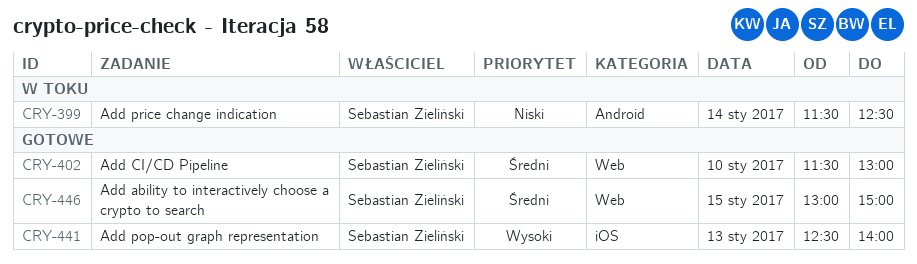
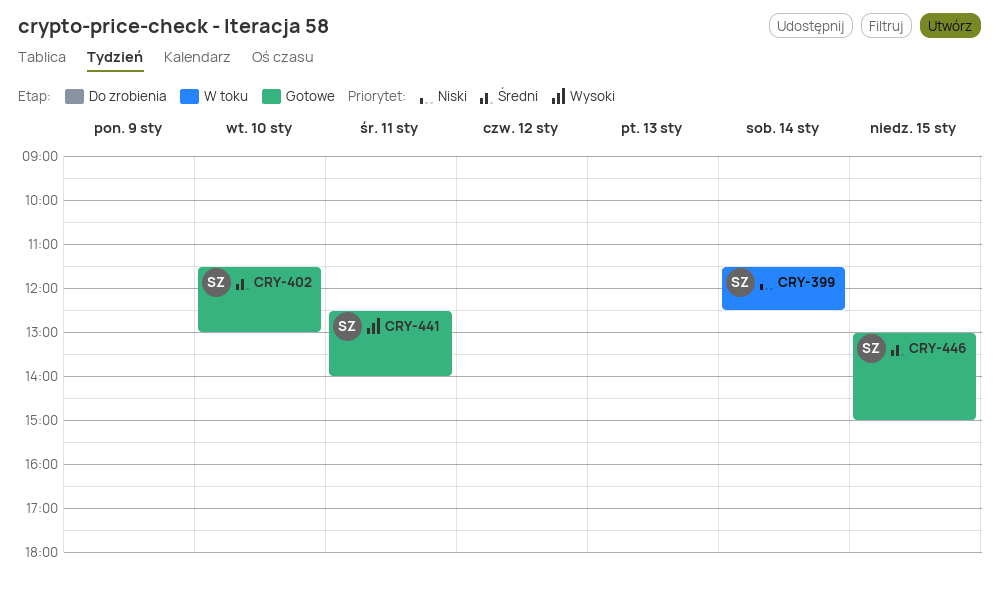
CRY-441, day: Jan 13 -> Jan 11

